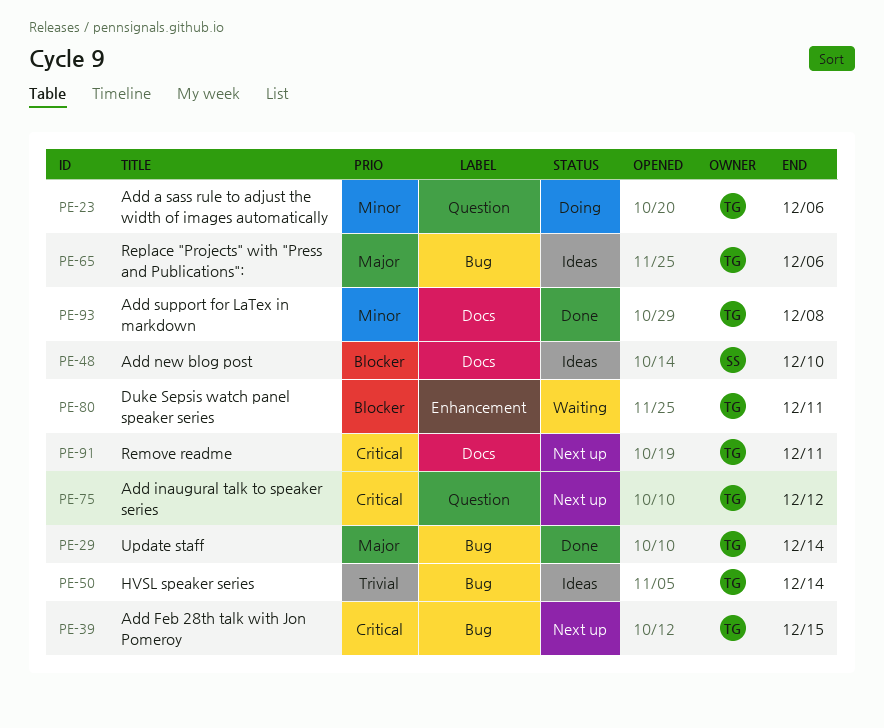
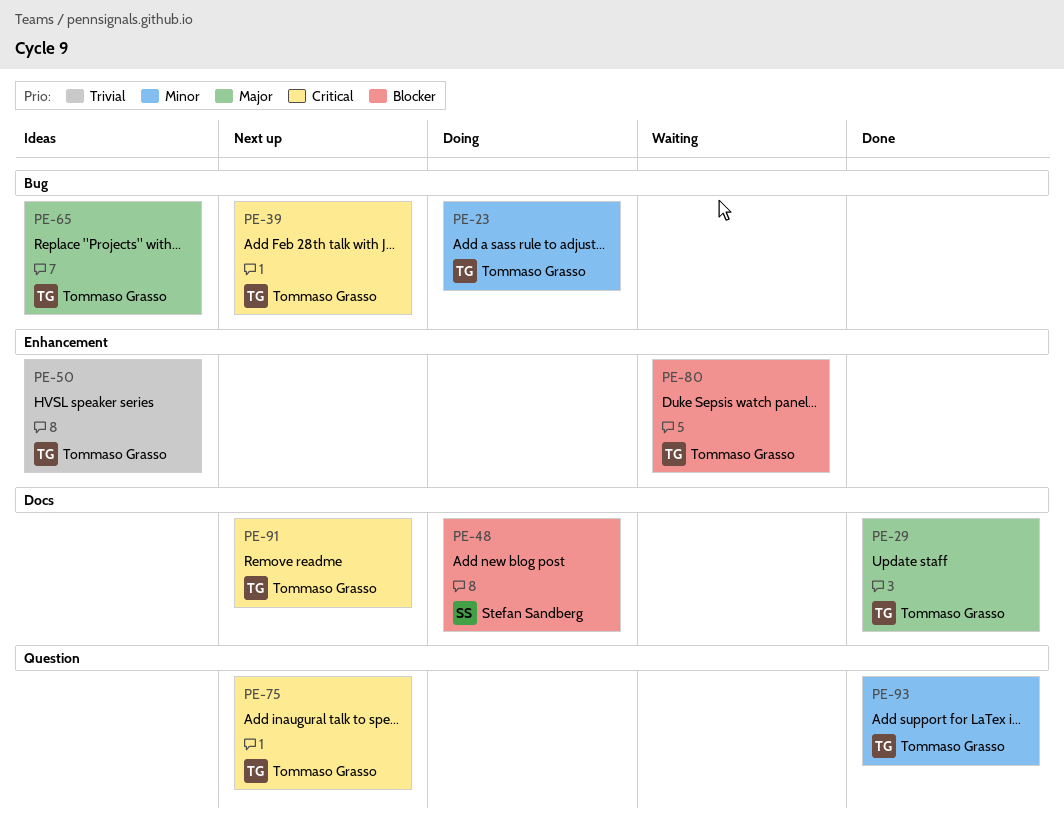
PE-23, label: Question -> Bug
PE-29, label: Bug -> Docs
PE-48, status: Ideas -> Doing
PE-50, label: Bug -> Enhancement
PE-93, label: Docs -> Question

